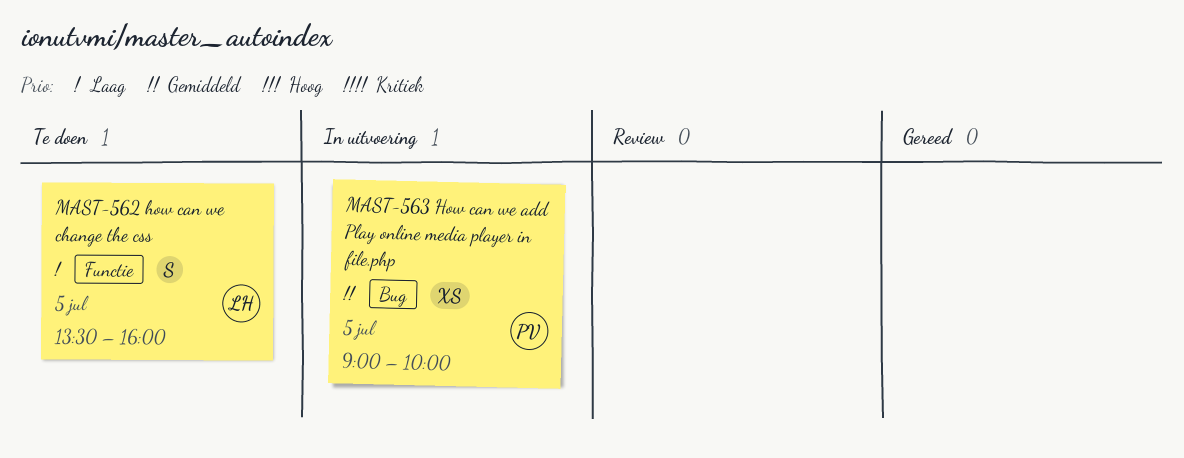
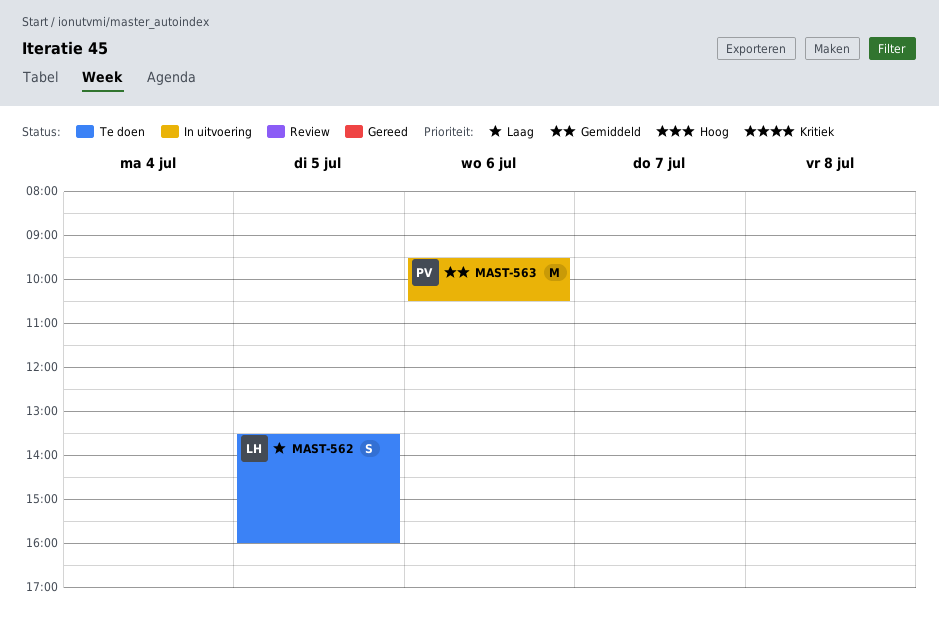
MAST-563, estimate: XS -> M
MAST-563, day: Jul 5 -> Jul 6
MAST-563, begins: 09:00 -> 09:30
MAST-563, ends: 10:00 -> 10:30

